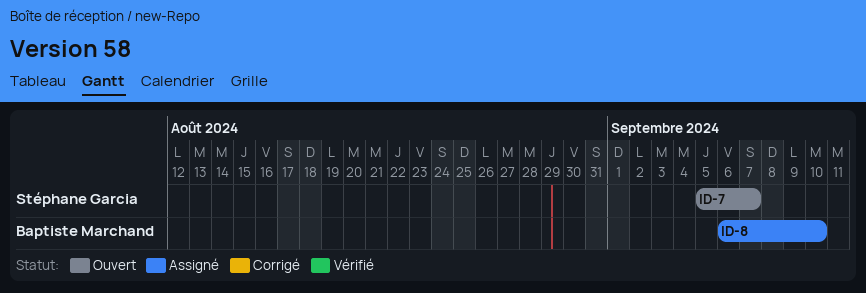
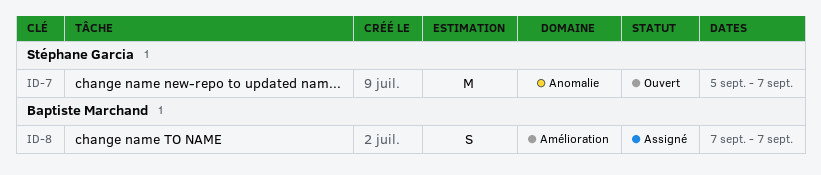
ID-8, start: Sep 6 -> Sep 7
ID-8, due: Sep 10 -> Sep 7

